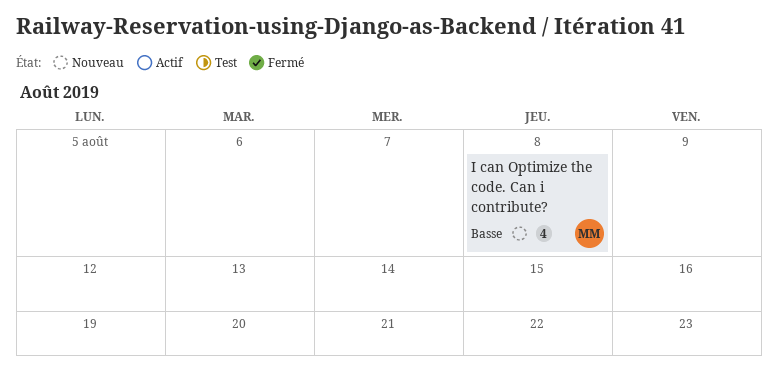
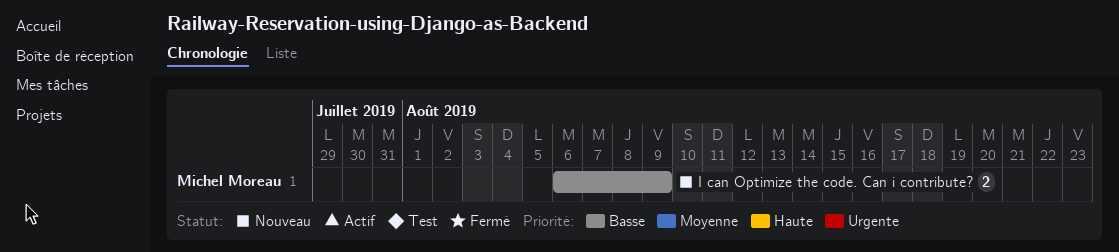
I can Optimize the code. Can i contribute?, estimate: 4 -> 2
I can Optimize the code. Can i contribute?, due: Aug 8 -> Aug 9

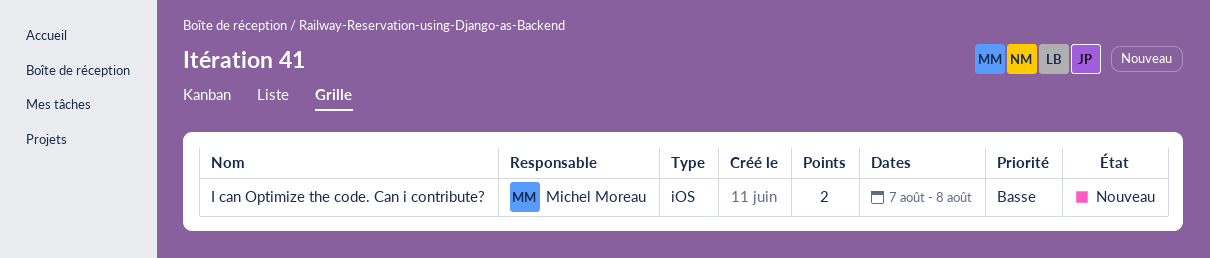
I can Optimize the code. Can i contribute?, start: Aug 6 -> Aug 7
I can Optimize the code. Can i contribute?, due: Aug 9 -> Aug 8

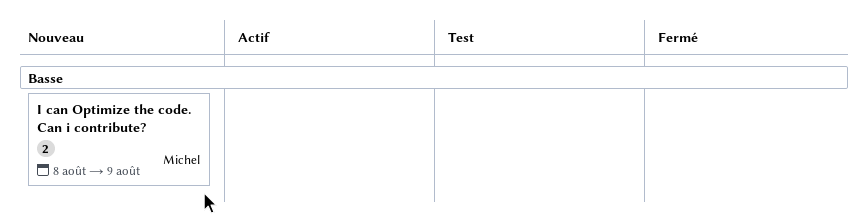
I can Optimize the code. Can i contribute?, start: Aug 7 -> Aug 8
I can Optimize the code. Can i contribute?, due: Aug 8 -> Aug 9

